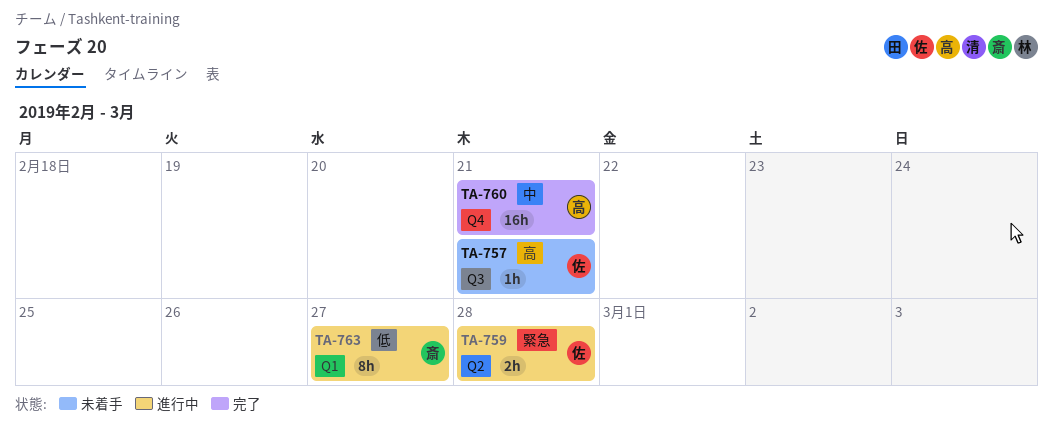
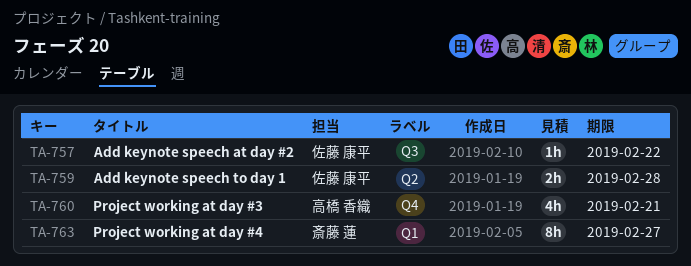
TA-757, due: Feb 21 -> Feb 22
TA-760, estimate: 16h -> 4h

